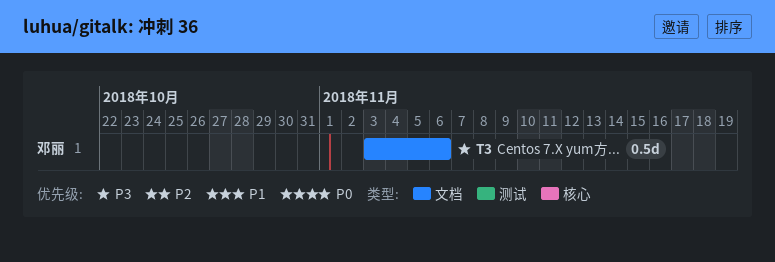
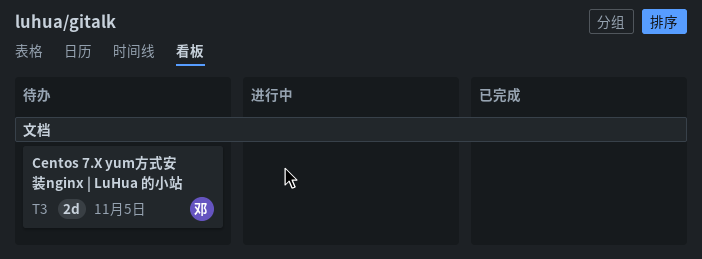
T3, estimate: 0.5d -> 2d
T3, due: Nov 6 -> Nov 5

